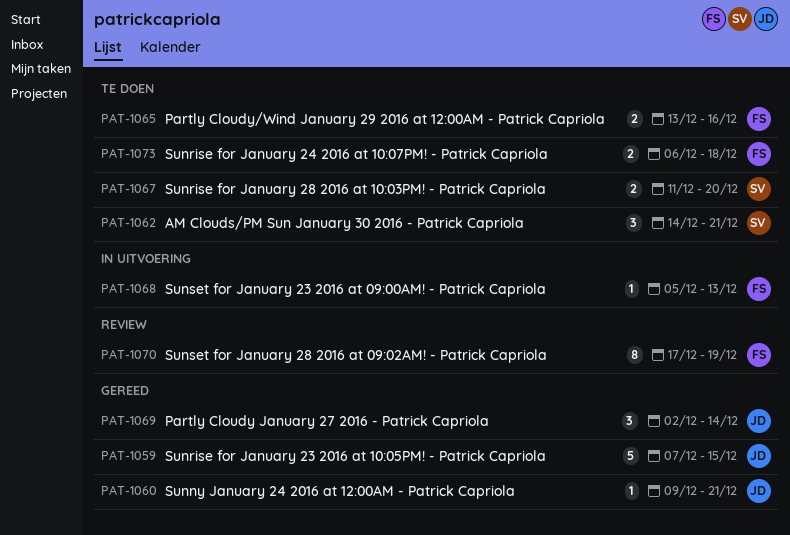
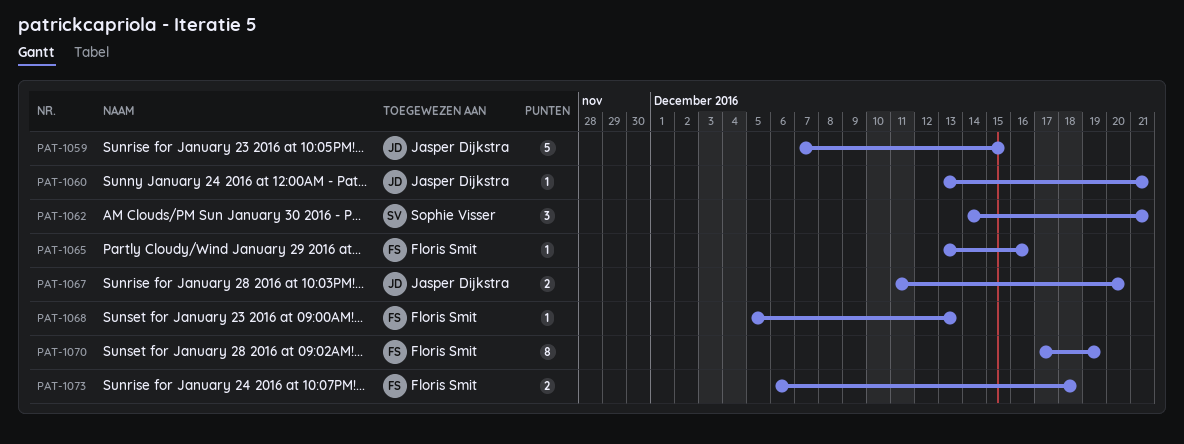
PAT-1060, start: Dec 9 -> Dec 13
PAT-1065, estimate: 2 -> 1
PAT-1067, owner: Sophie Visser -> Jasper Dijkstra
PAT-1069: present -> none

